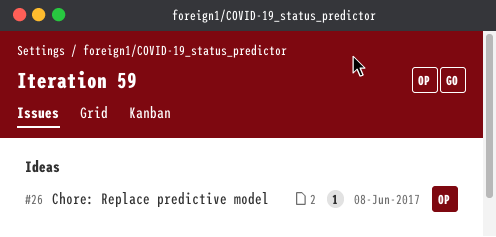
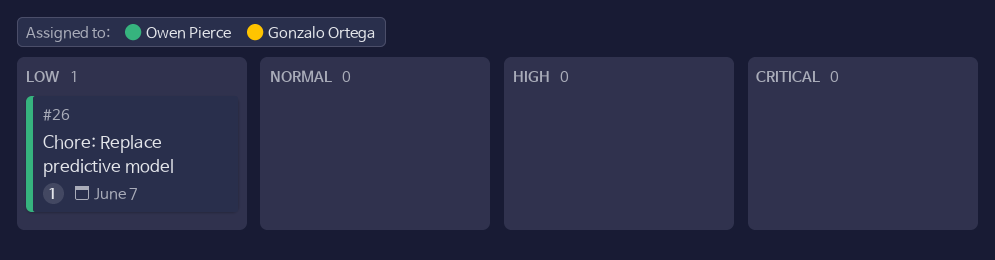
#26, due: Jun 8 -> Jun 7

